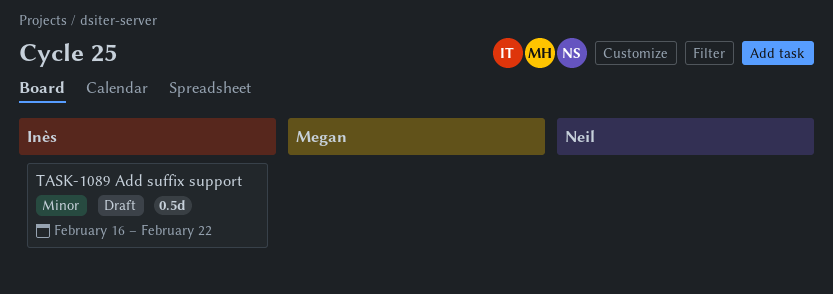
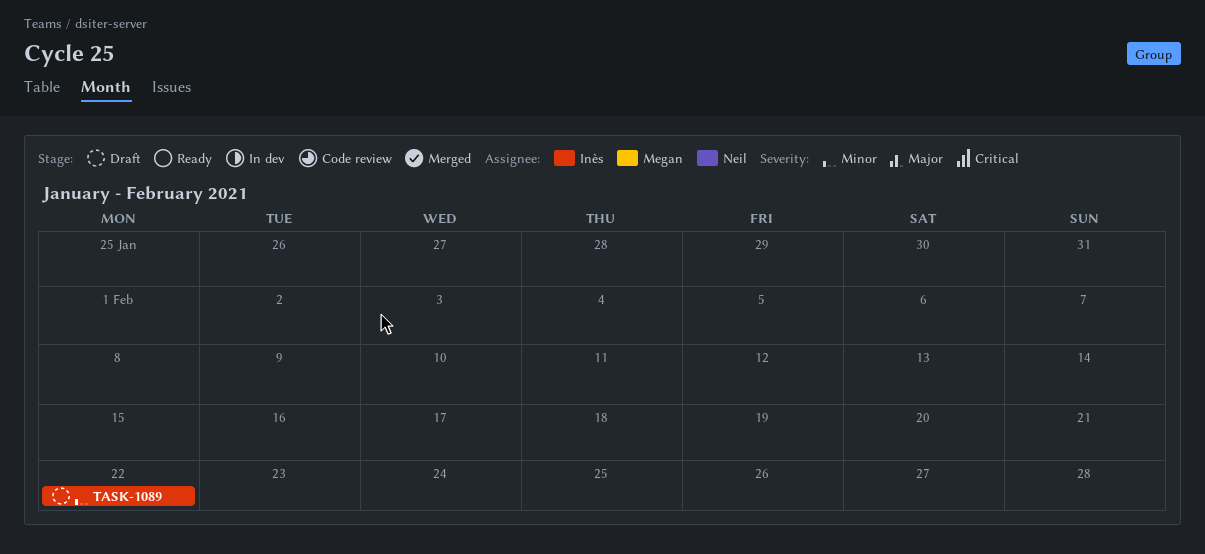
TASK-1089, start: Feb 16 -> Feb 22

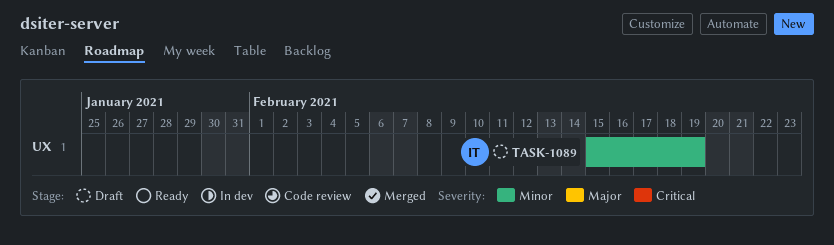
TASK-1089, start: Feb 22 -> Feb 15
TASK-1089, due: Feb 22 -> Feb 19

